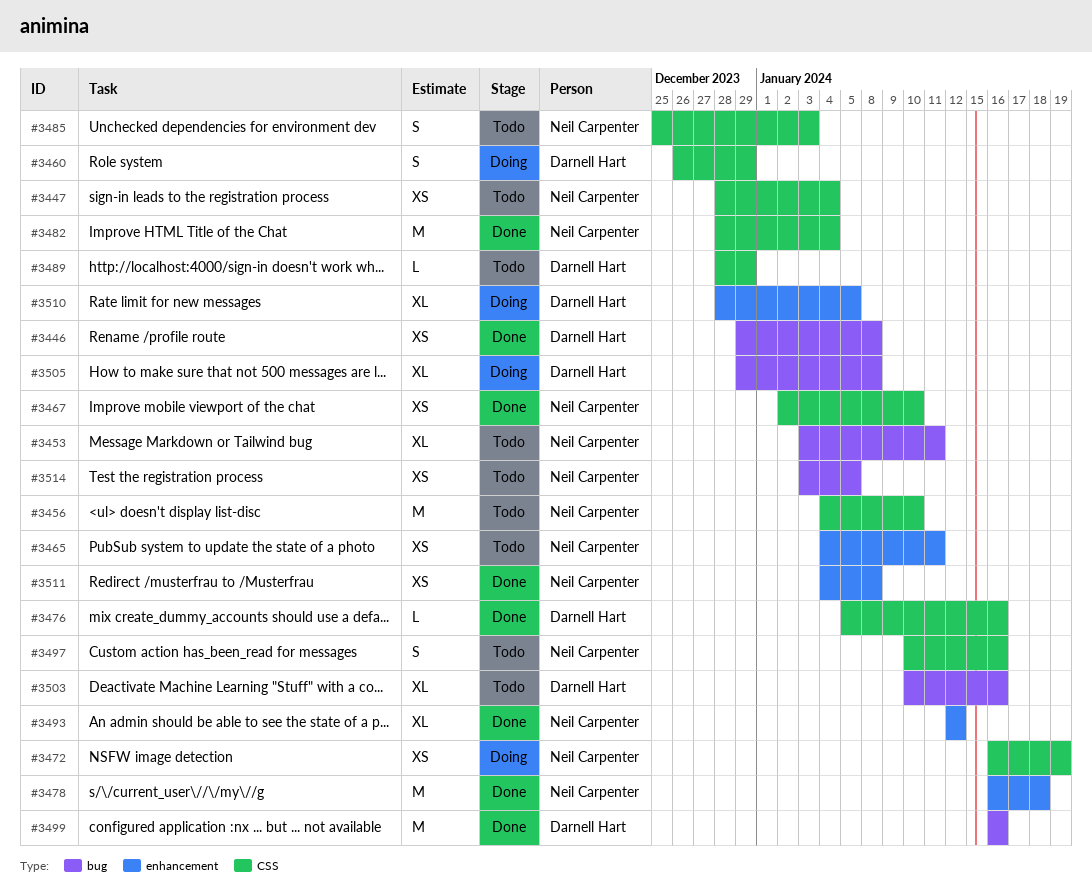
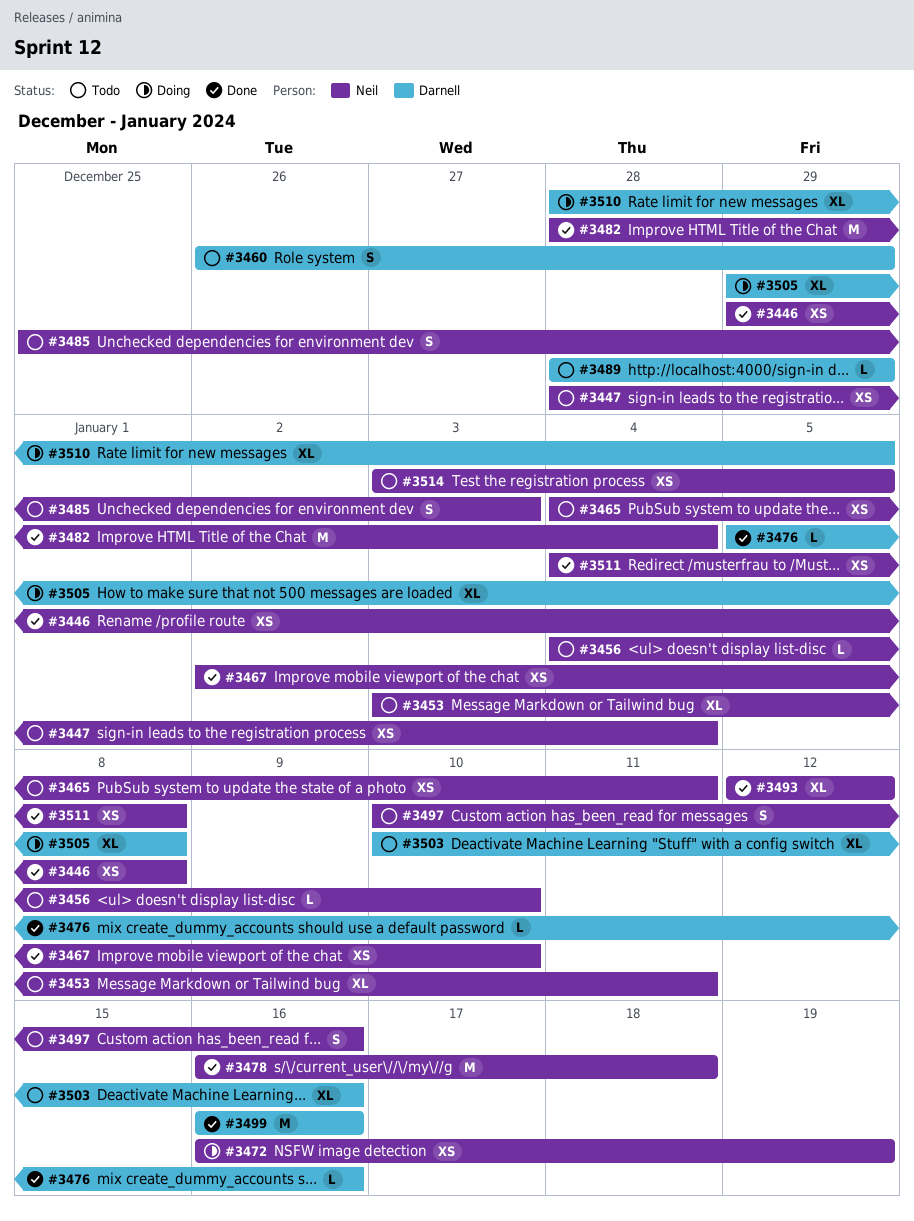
#3446, owner: Darnell Hart -> Neil Carpenter
#3456, estimate: M -> L
#3460, status: Doing -> Todo

